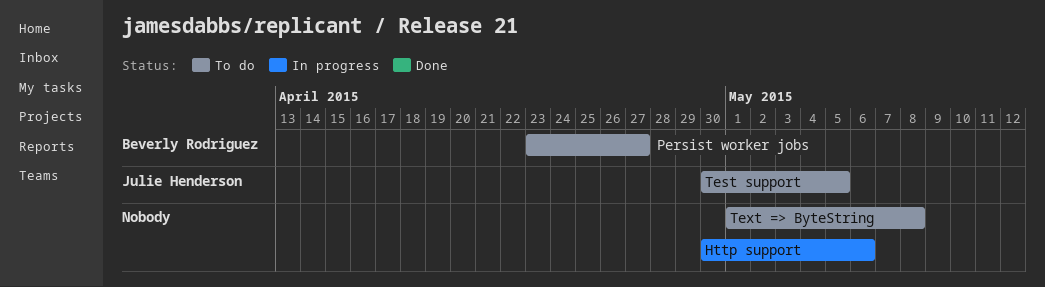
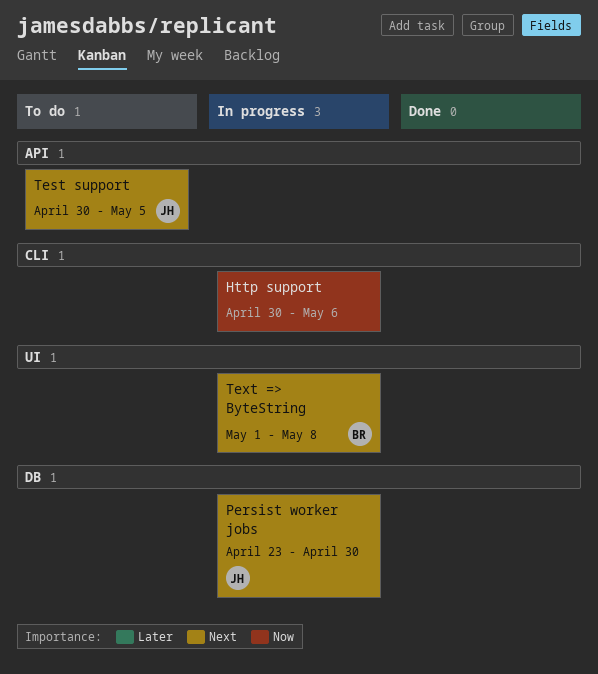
Persist worker jobs, status: To do -> In progress
Persist worker jobs, owner: Beverly Rodriguez -> Julie Henderson
Persist worker jobs, due: Apr 27 -> Apr 30
Text => ByteString, status: To do -> In progress
Text => ByteString, owner: none -> Beverly Rodriguez

